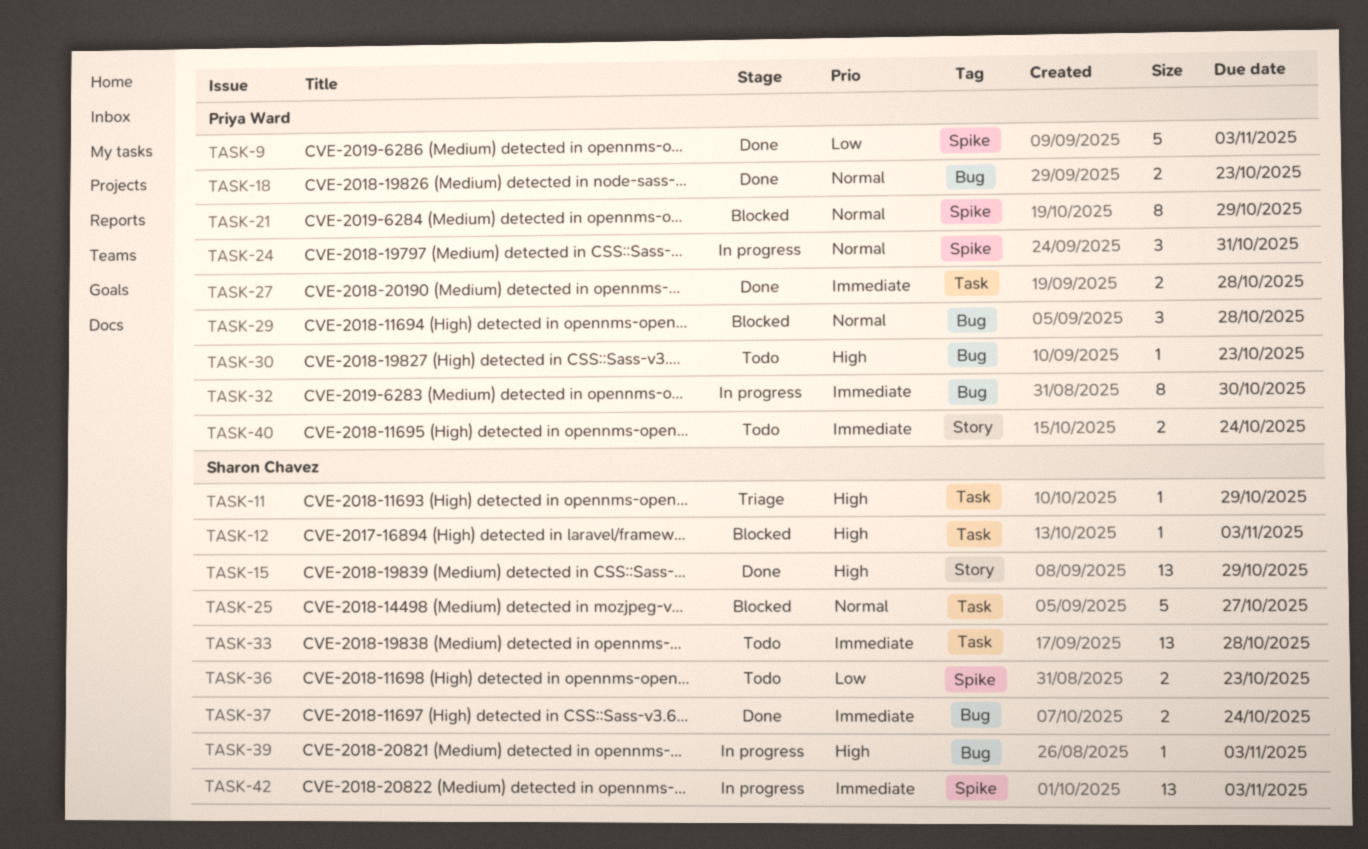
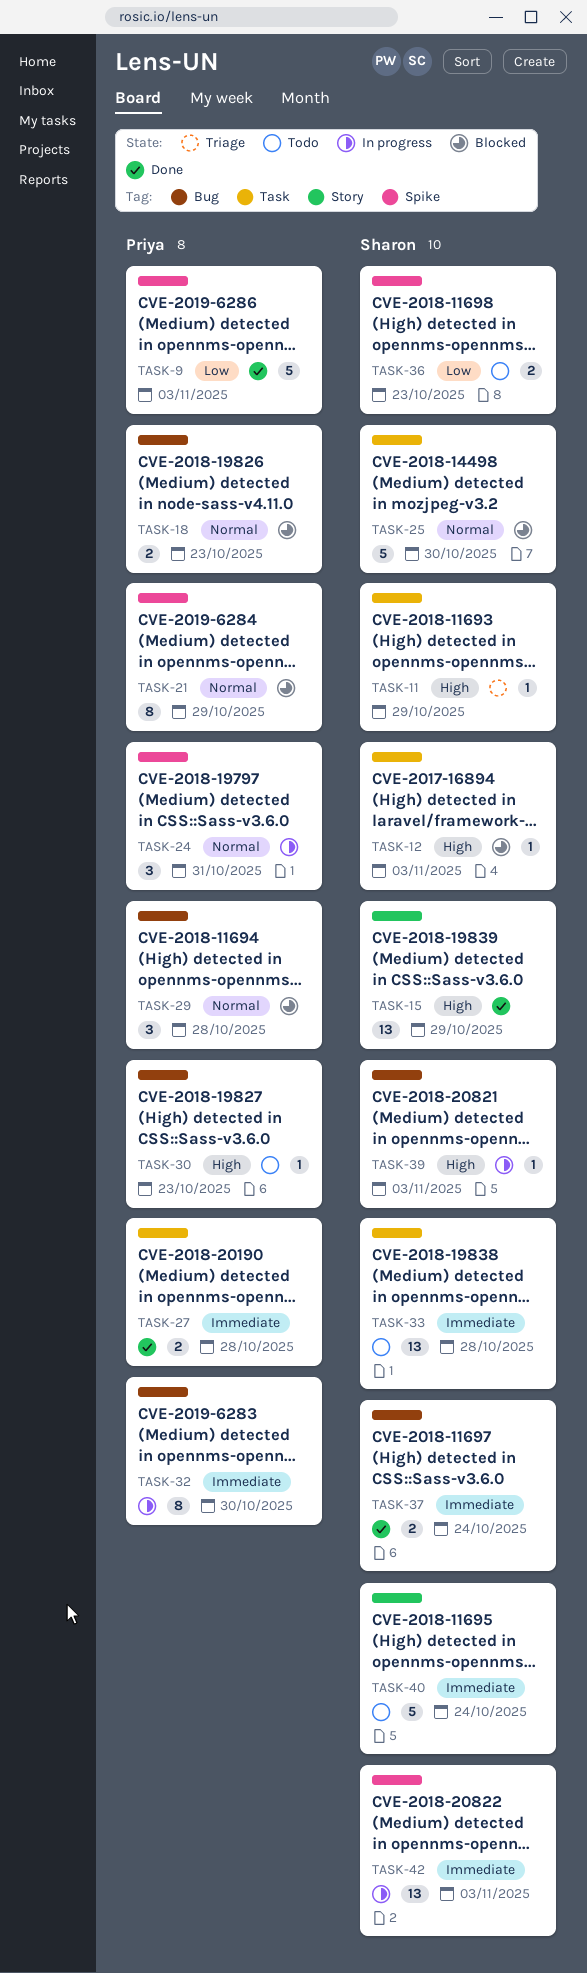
TASK-18, status: Done -> Blocked
TASK-25, due: Oct 27 -> Oct 30
TASK-40, owner: Priya Ward -> Sharon Chavez
TASK-40, estimate: 2 -> 5

